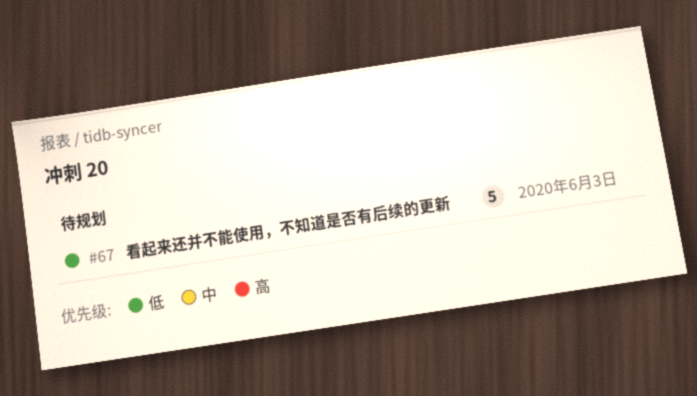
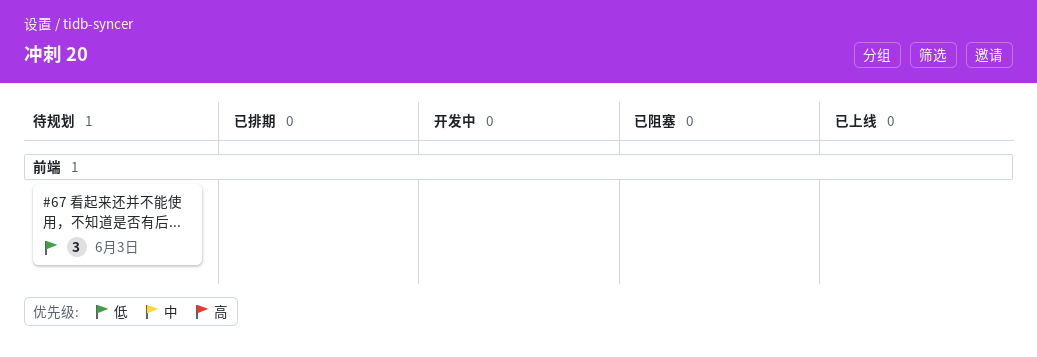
#67, estimate: 5 -> 3

